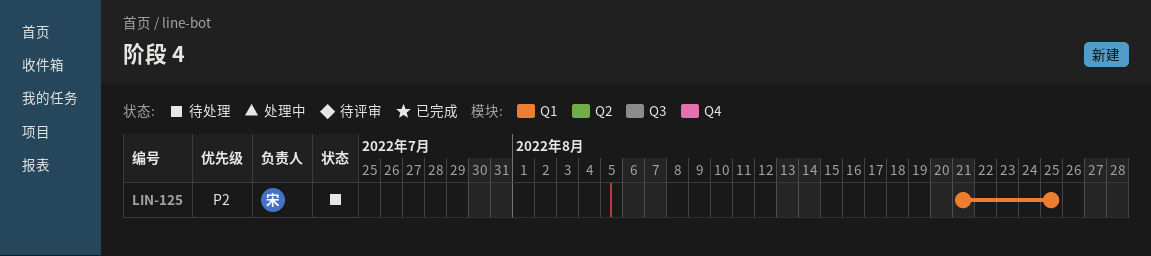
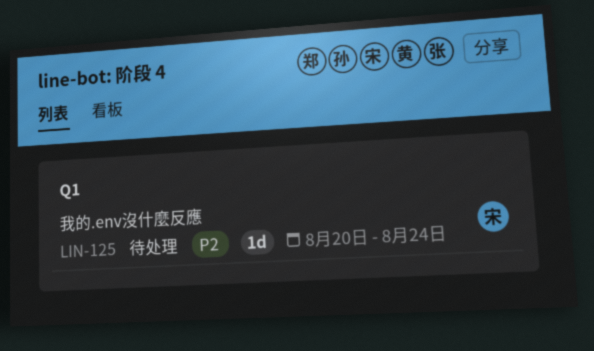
LIN-125, start: Aug 21 -> Aug 20
LIN-125, due: Aug 25 -> Aug 24

